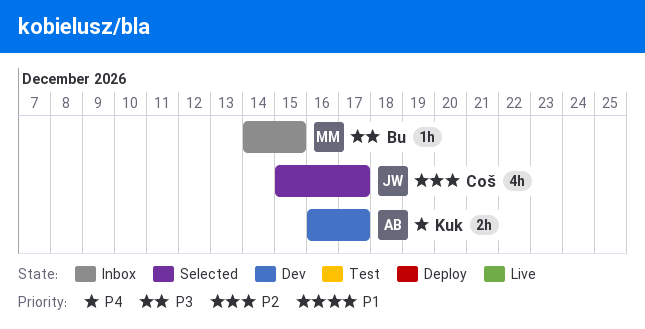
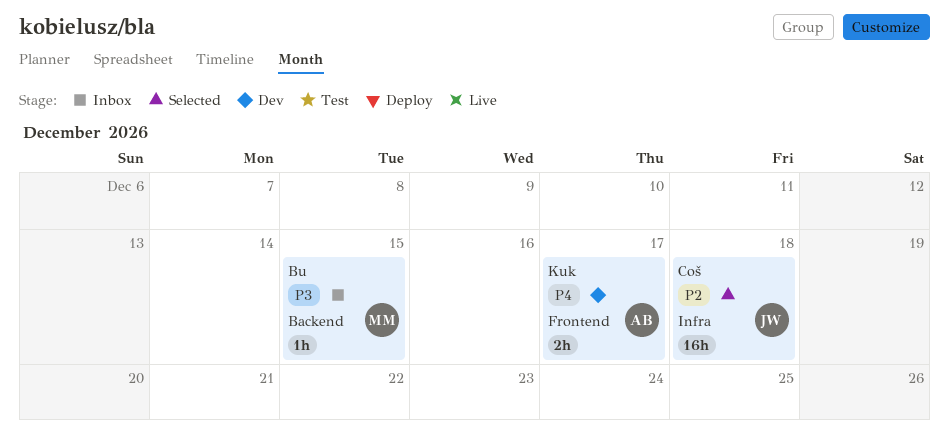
Coš, estimate: 4h -> 16h
Coš, due: Dec 17 -> Dec 18

